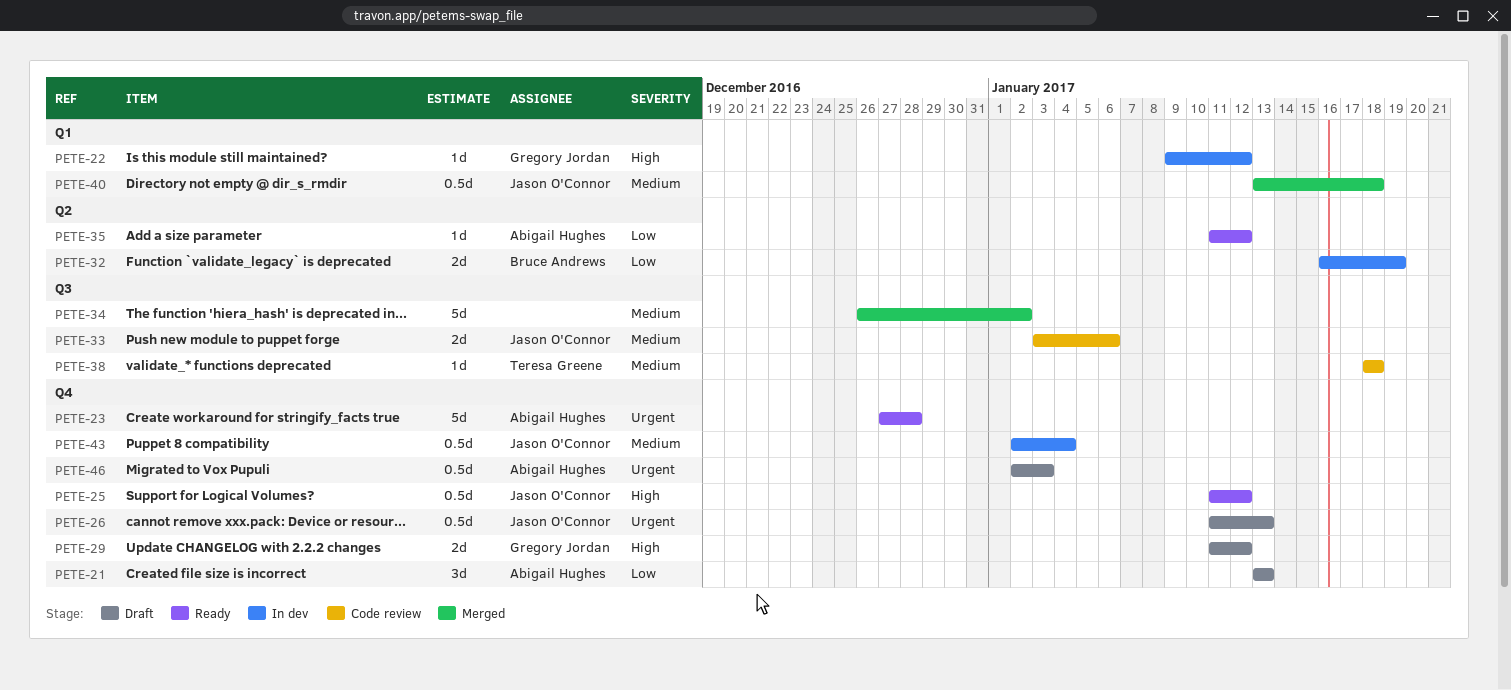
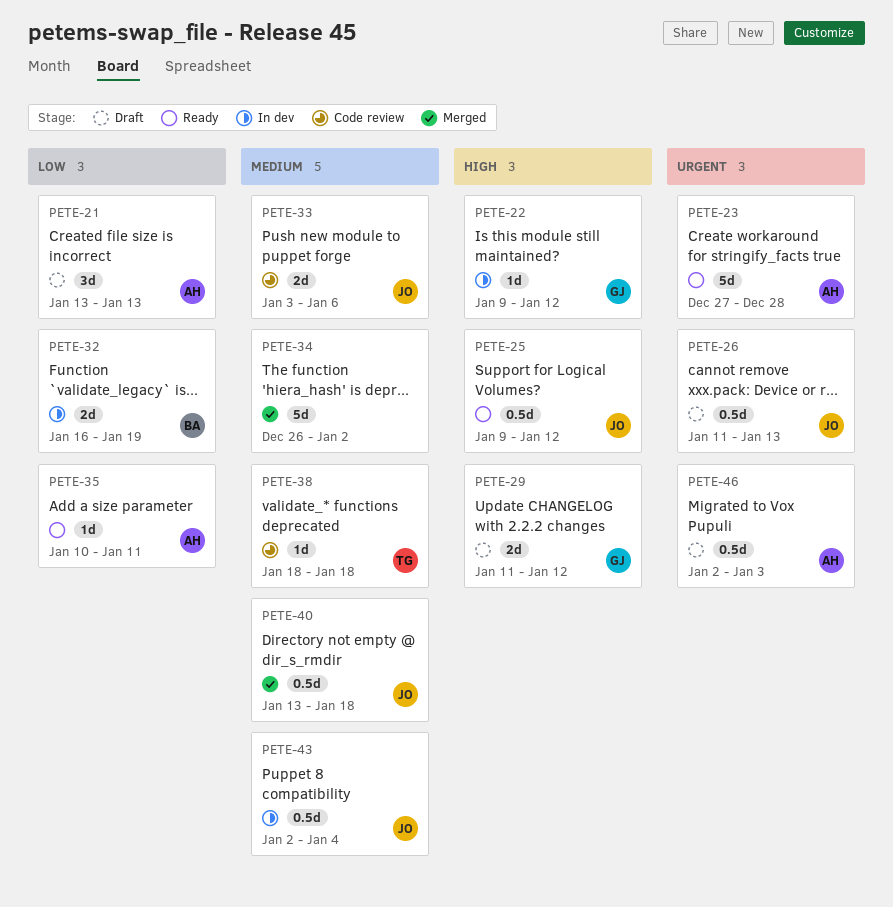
PETE-25, start: Jan 11 -> Jan 9
PETE-35, start: Jan 11 -> Jan 10
PETE-35, due: Jan 12 -> Jan 11

